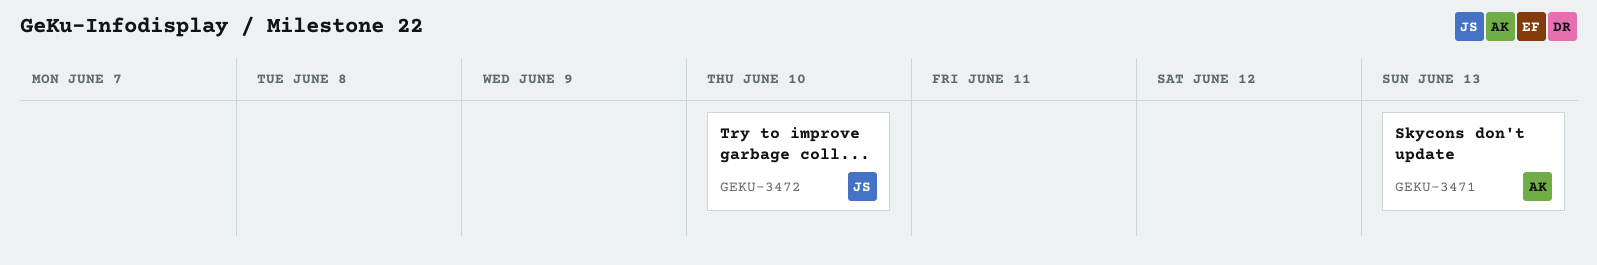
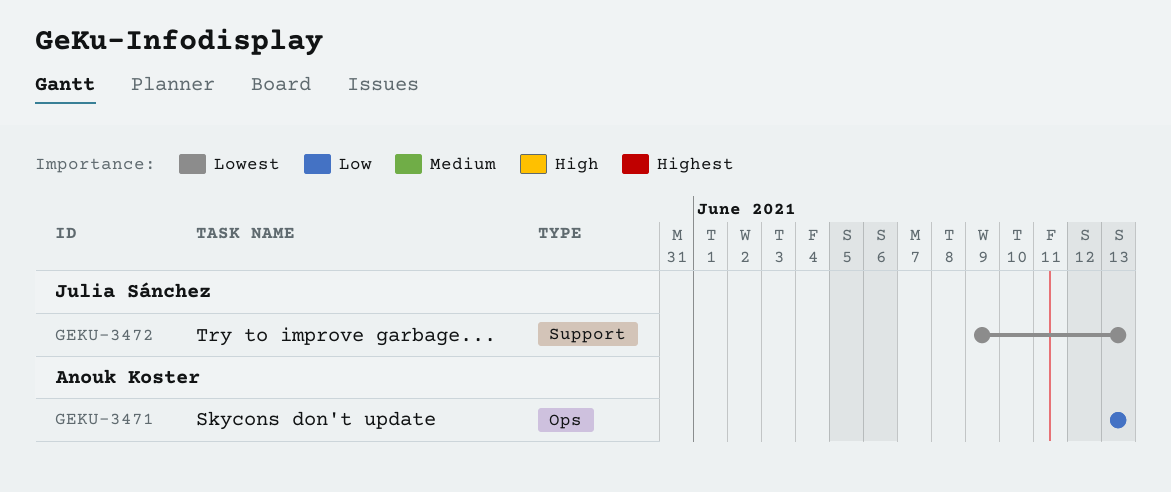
GEKU-3472, due: Jun 10 -> Jun 13

